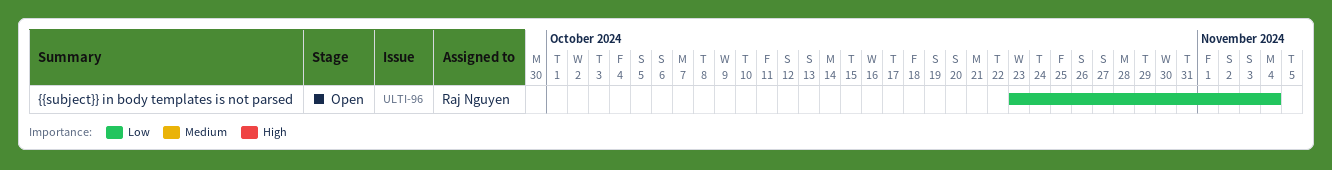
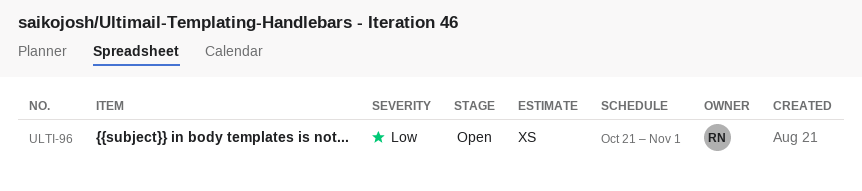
ULTI-96, start: Oct 23 -> Oct 21
ULTI-96, due: Nov 4 -> Nov 1

